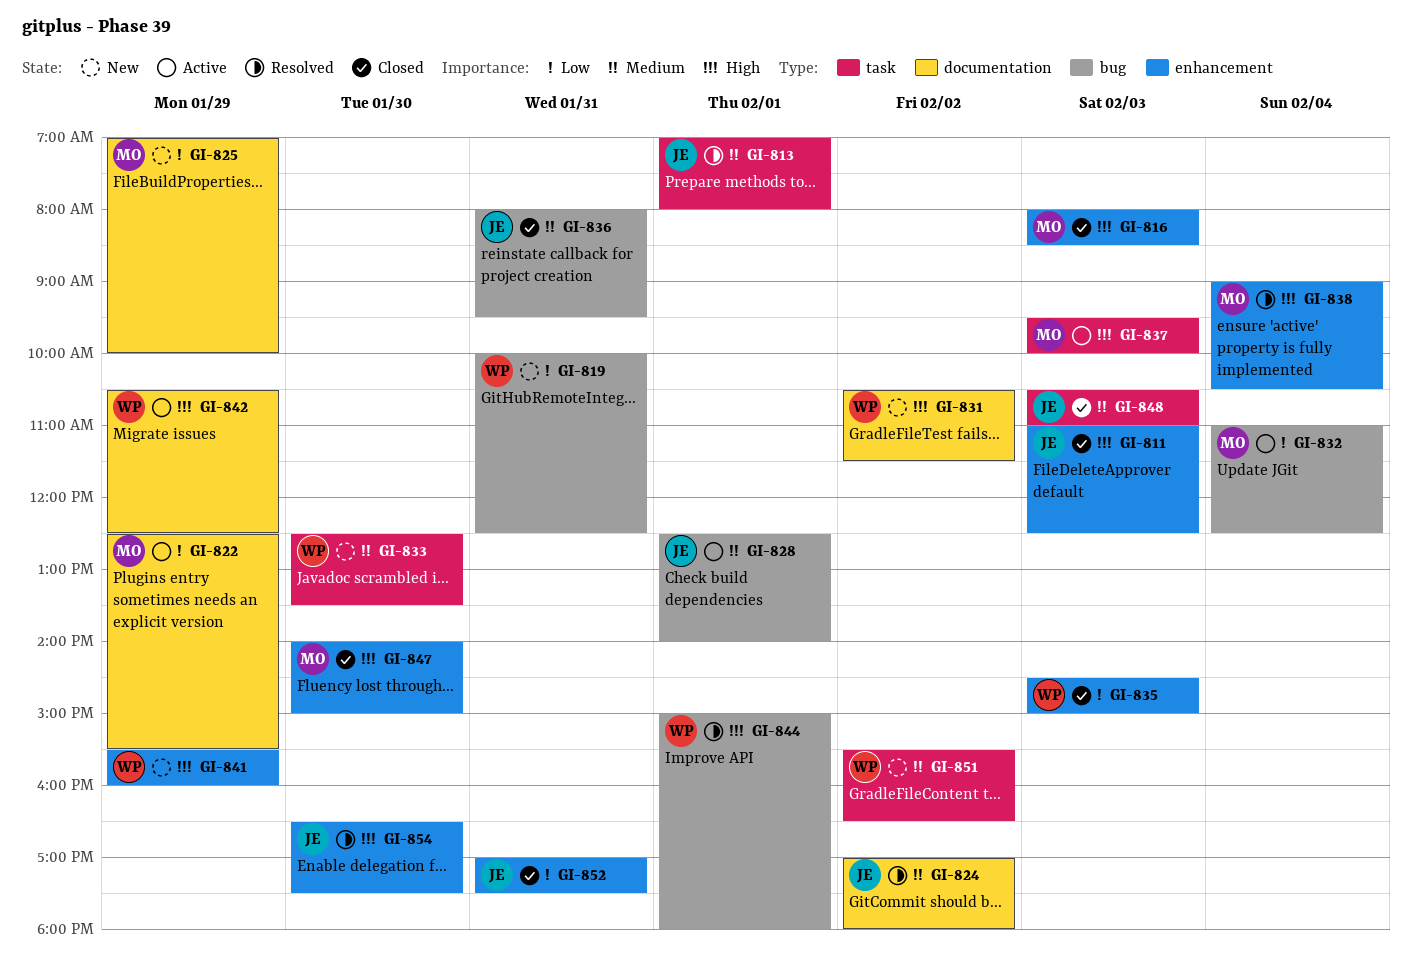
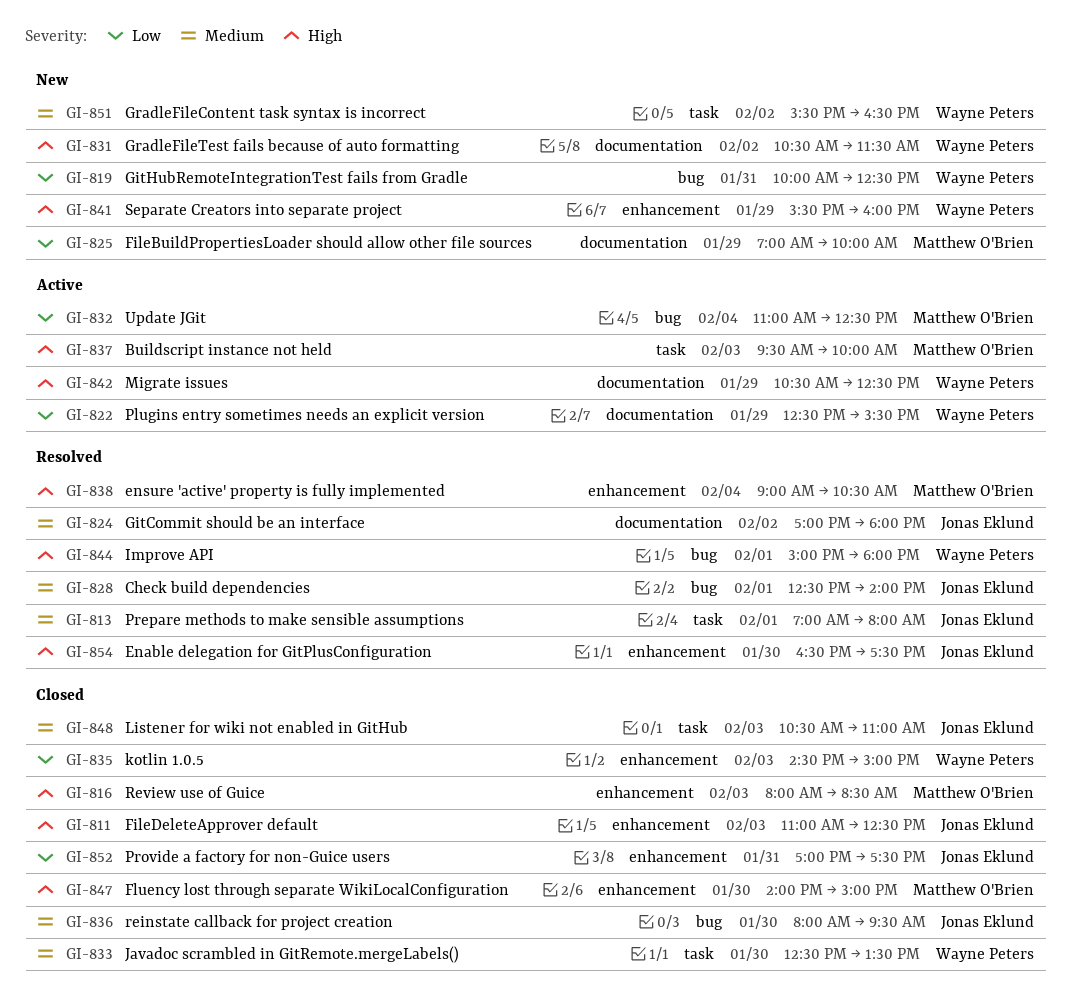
GI-822, owner: Matthew O'Brien -> Wayne Peters
GI-828, status: Active -> Resolved
GI-833, status: New -> Closed
GI-836, day: Jan 31 -> Jan 30

